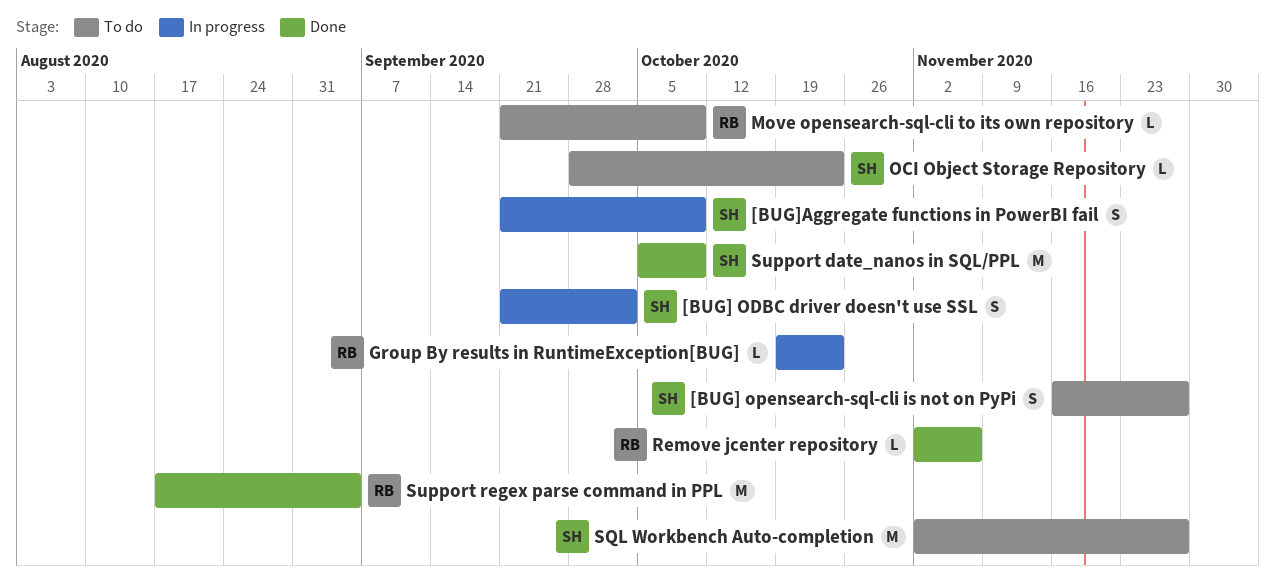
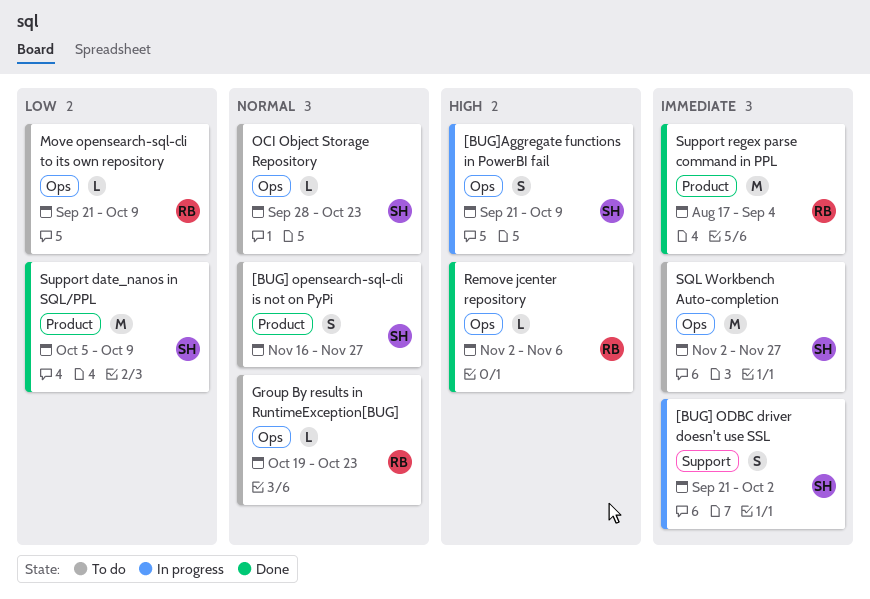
Group By results in RuntimeException[BUG], status: In progress -> To do

